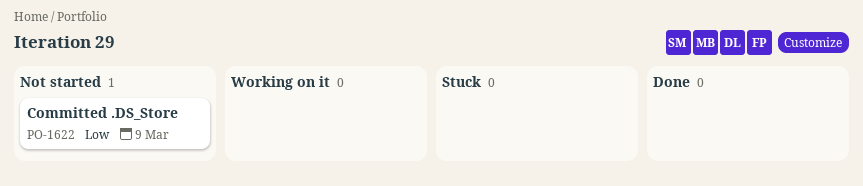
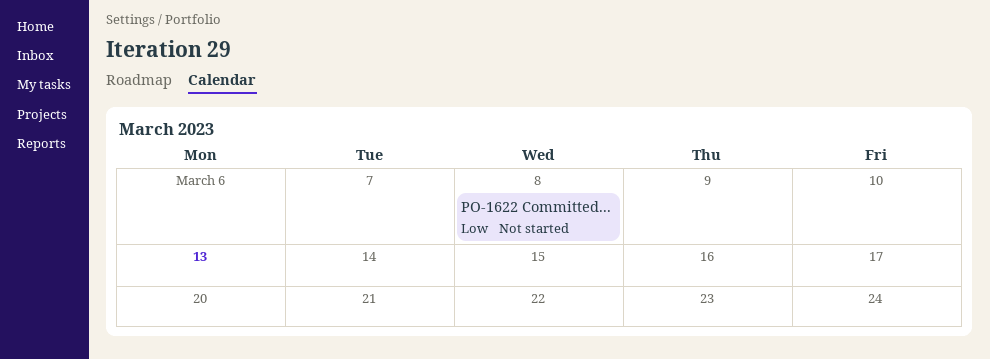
PO-1622, due: Mar 9 -> Mar 8

